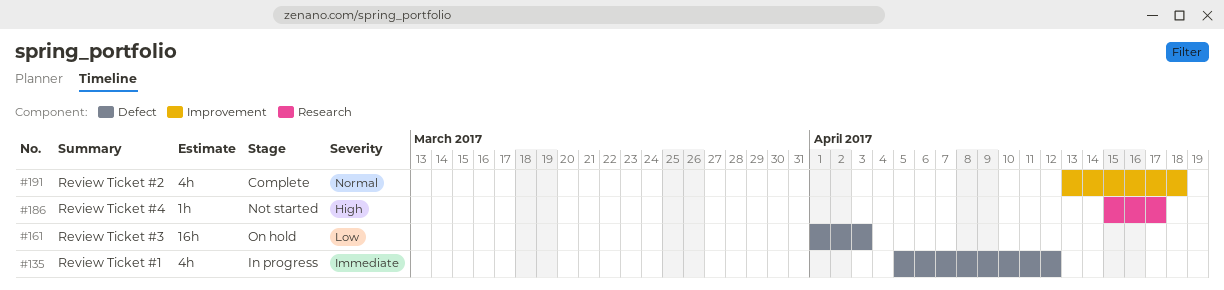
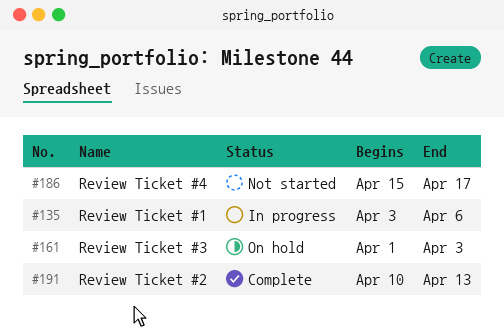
#135, start: Apr 5 -> Apr 3
#135, due: Apr 12 -> Apr 6
#191, start: Apr 13 -> Apr 10
#191, due: Apr 18 -> Apr 13

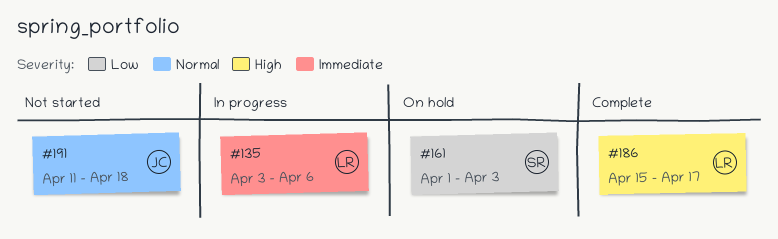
#186, status: Not started -> Complete
#191, status: Complete -> Not started
#191, start: Apr 10 -> Apr 11
#191, due: Apr 13 -> Apr 18

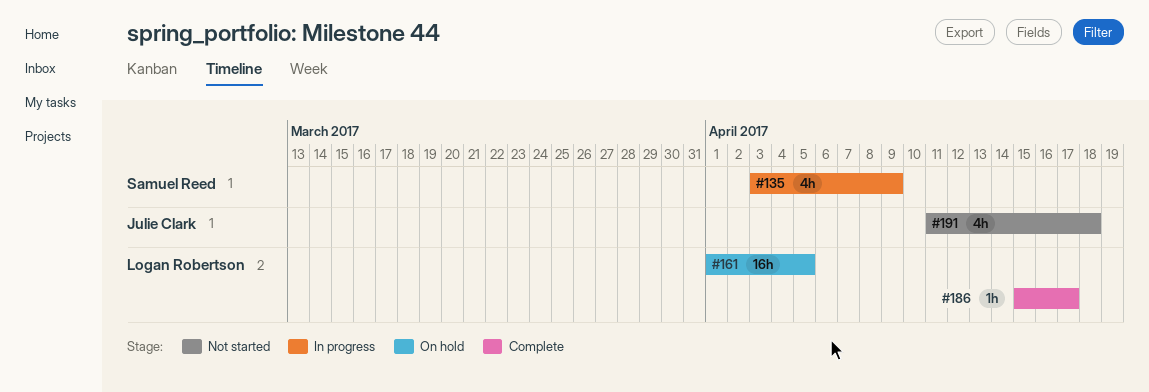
#135, owner: Logan Robertson -> Samuel Reed
#135, due: Apr 6 -> Apr 9
#161, owner: Samuel Reed -> Logan Robertson
#161, due: Apr 3 -> Apr 5

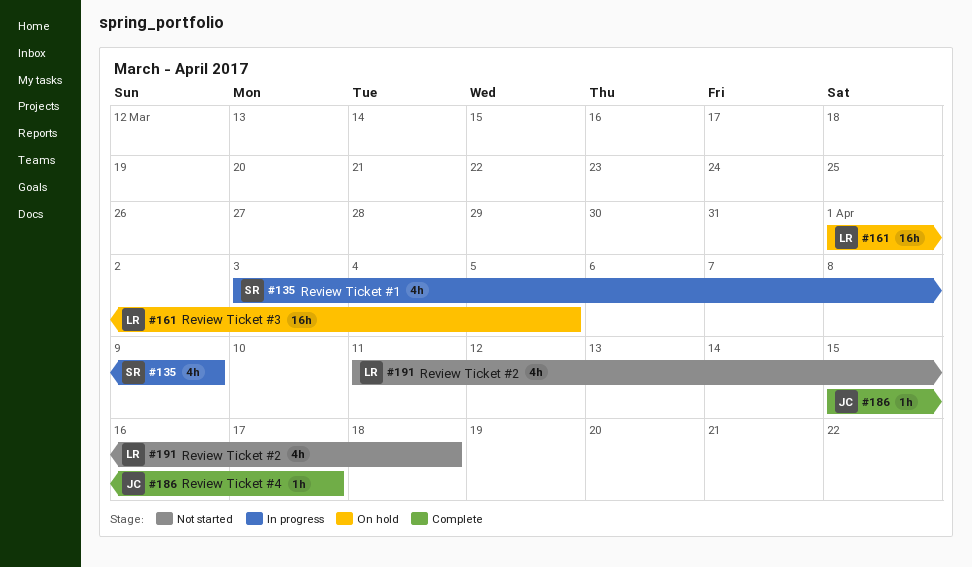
#186, owner: Logan Robertson -> Julie Clark
#191, owner: Julie Clark -> Logan Robertson

